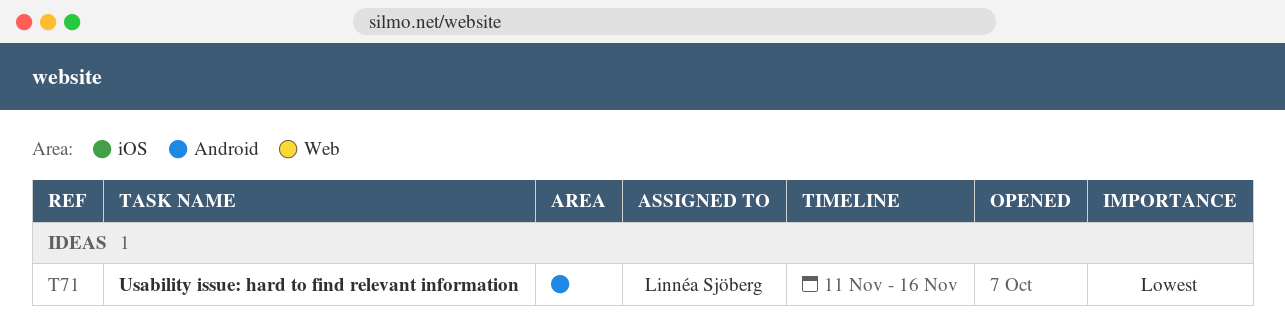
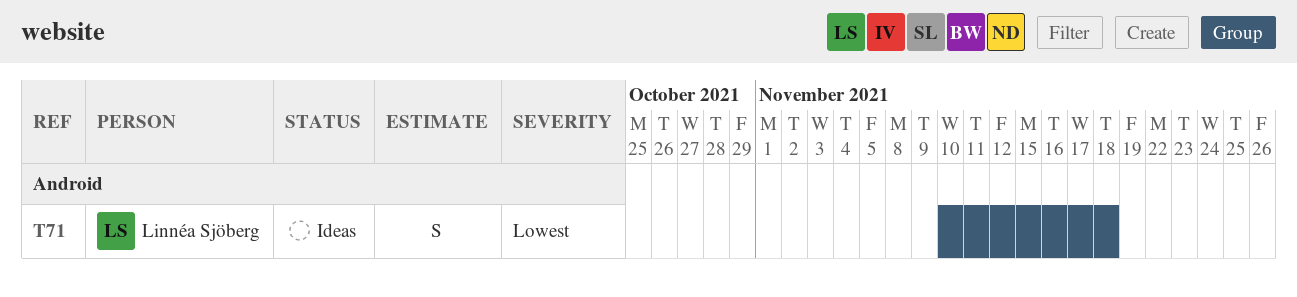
T71, start: Nov 11 -> Nov 10
T71, due: Nov 16 -> Nov 18

